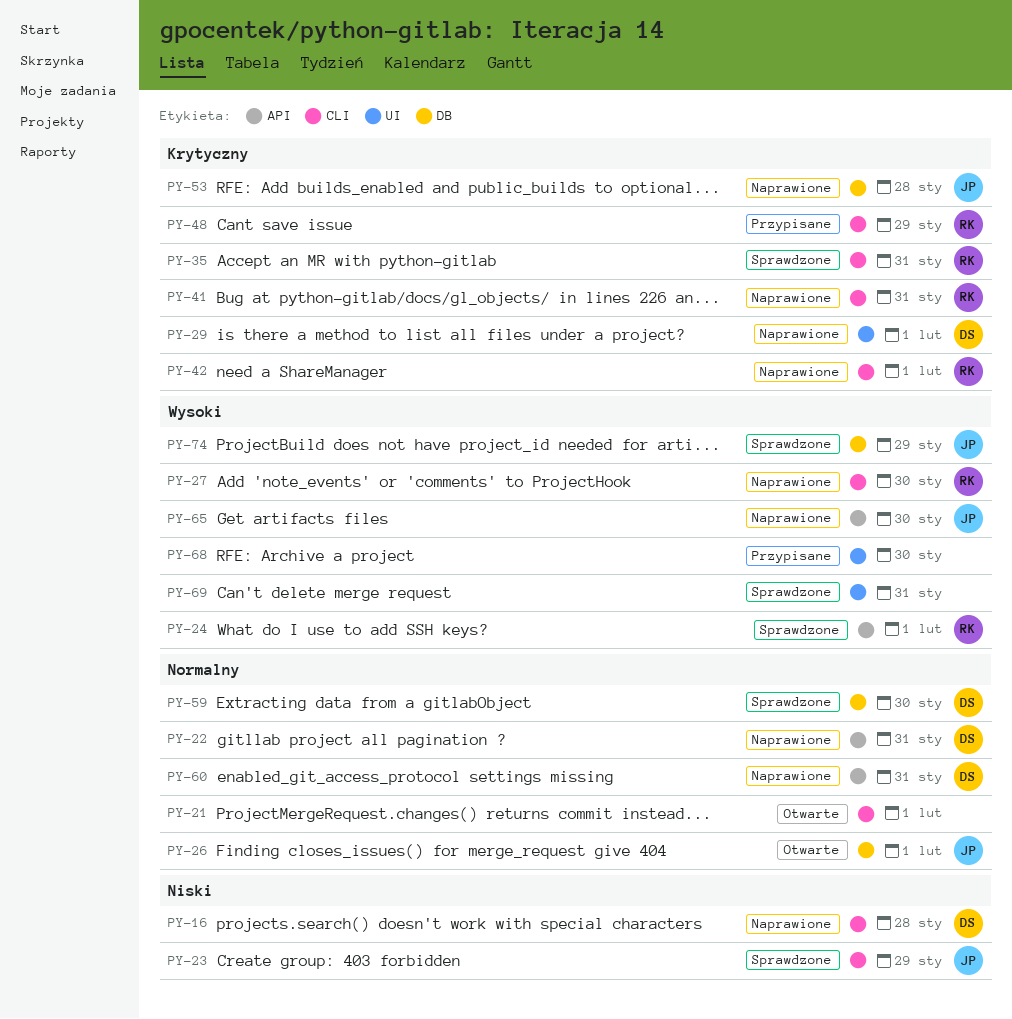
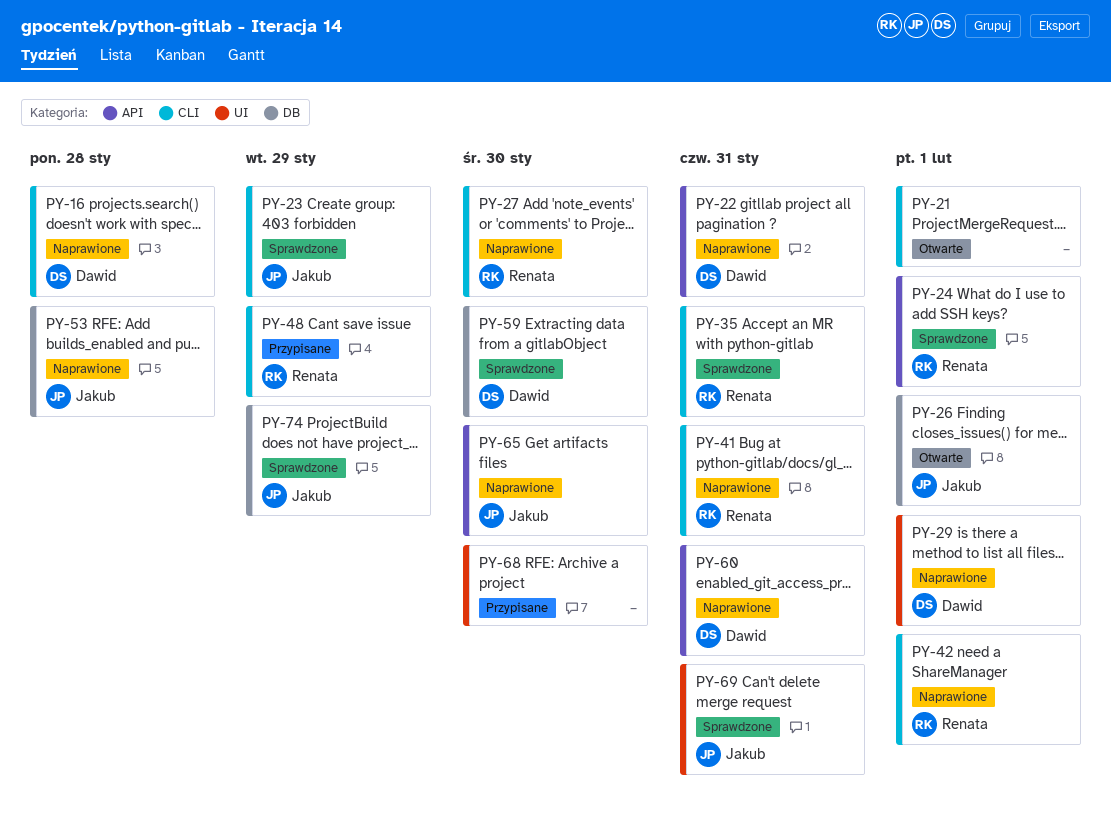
PY-69, owner: none -> Jakub

